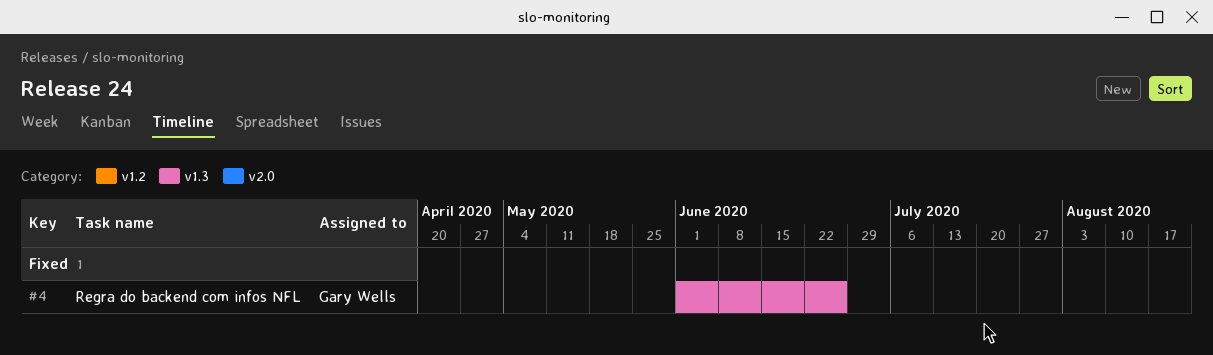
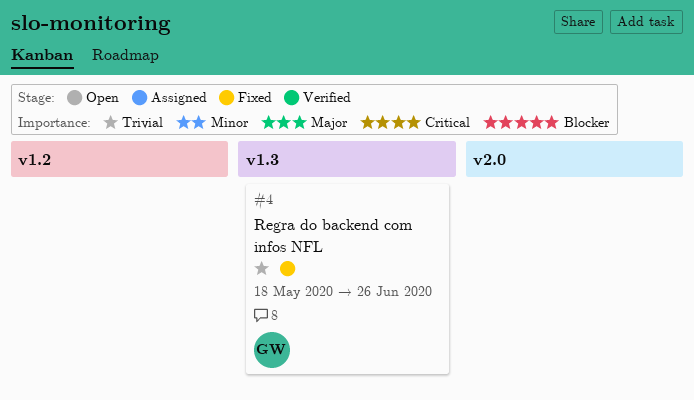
#4, start: Jun 1 -> May 18

